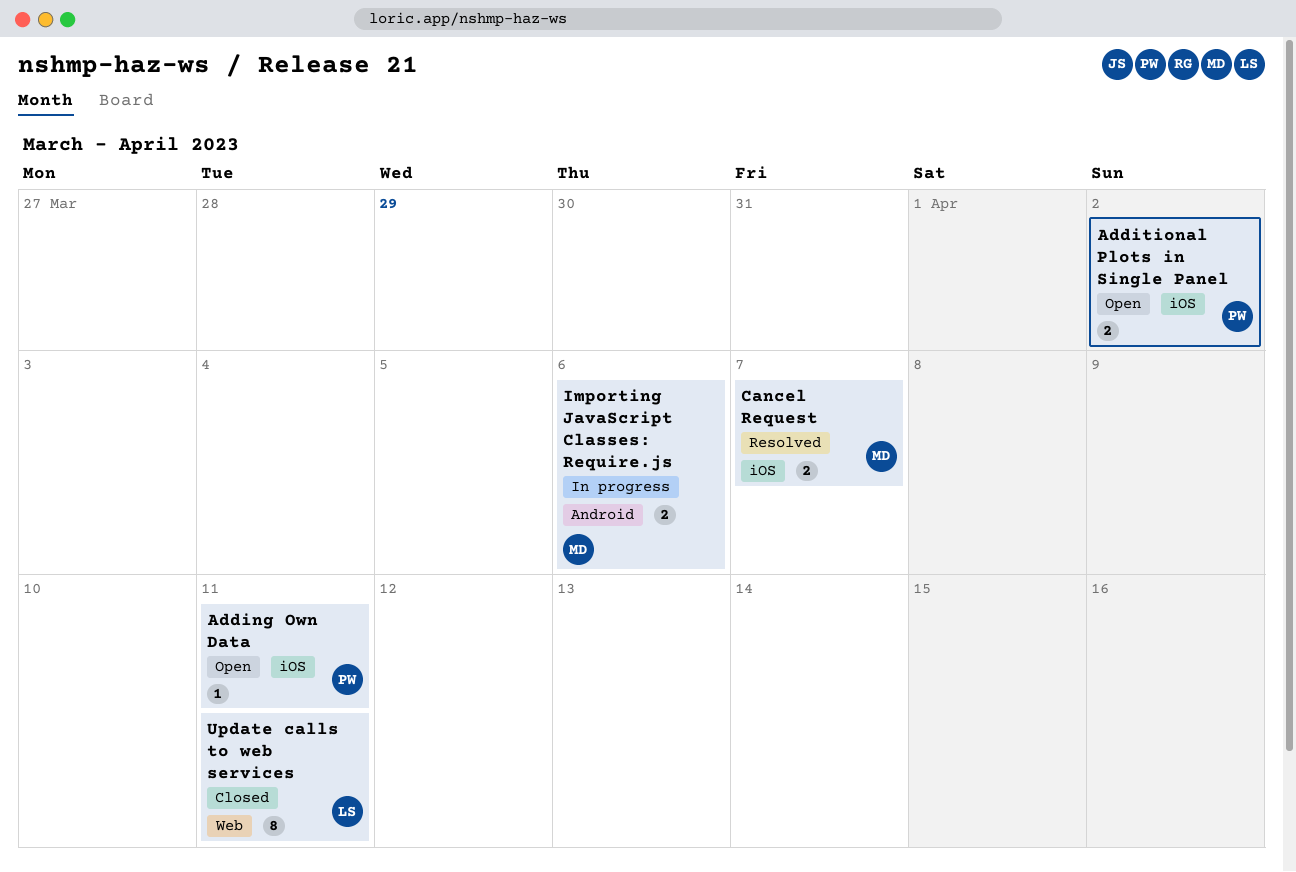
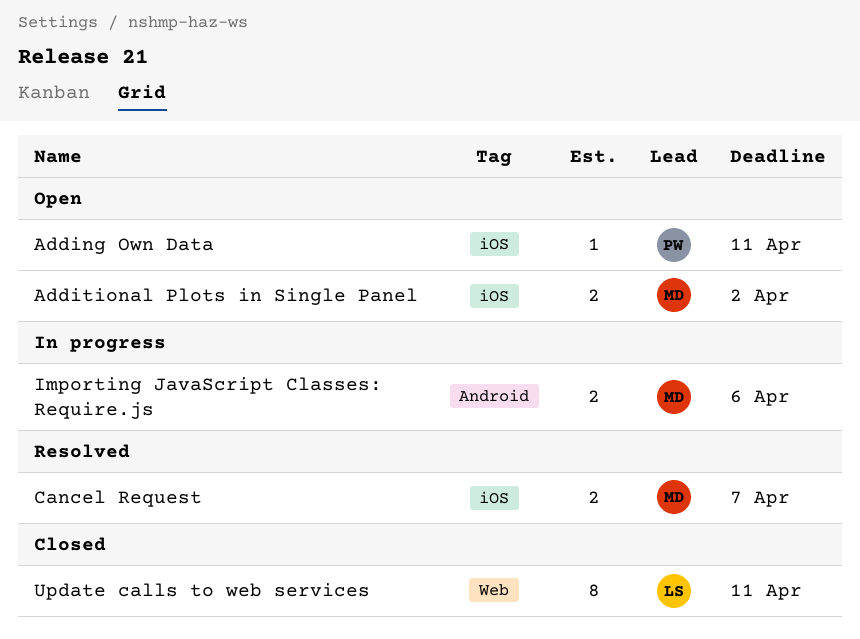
Additional Plots in Single Panel, owner: PW -> MD

